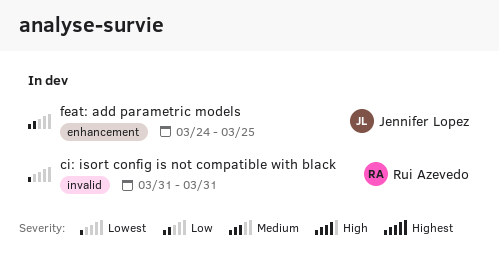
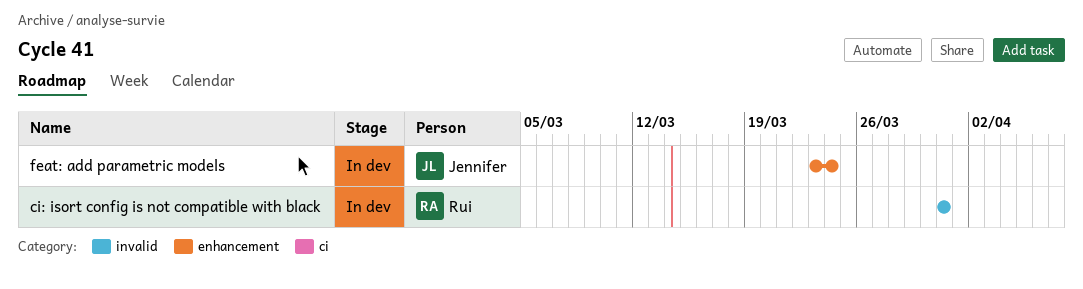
feat: add parametric models, start: Mar 24 -> Mar 23
feat: add parametric models, due: Mar 25 -> Mar 24

